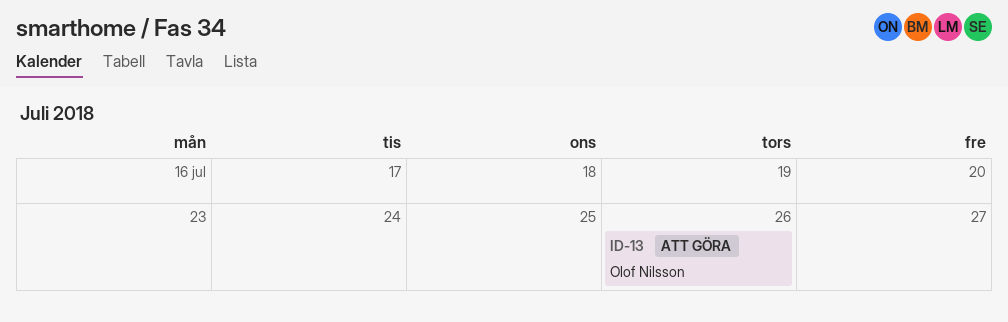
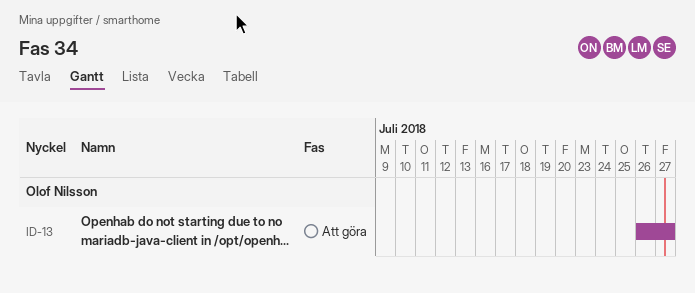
ID-13, due: Jul 26 -> Jul 27

